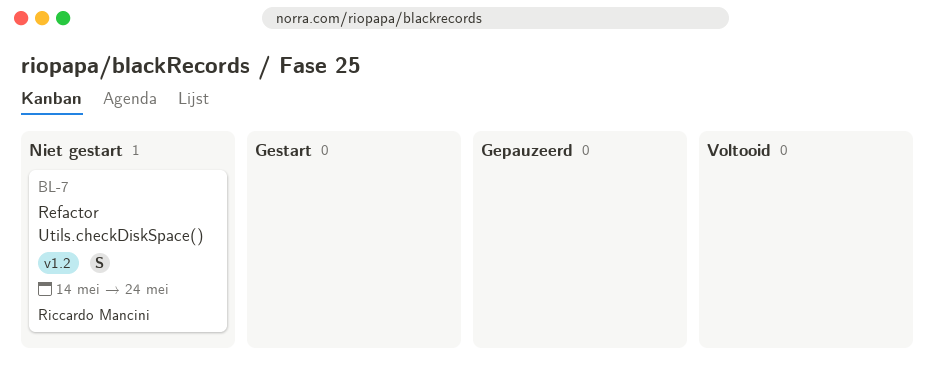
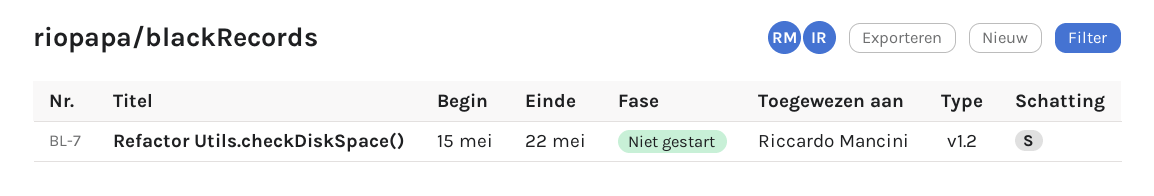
BL-7, start: May 14 -> May 15
BL-7, due: May 24 -> May 22

